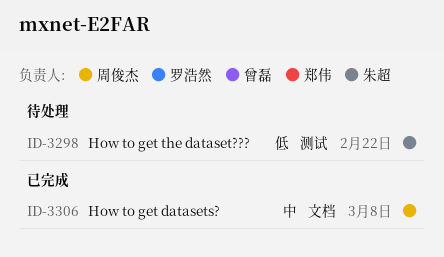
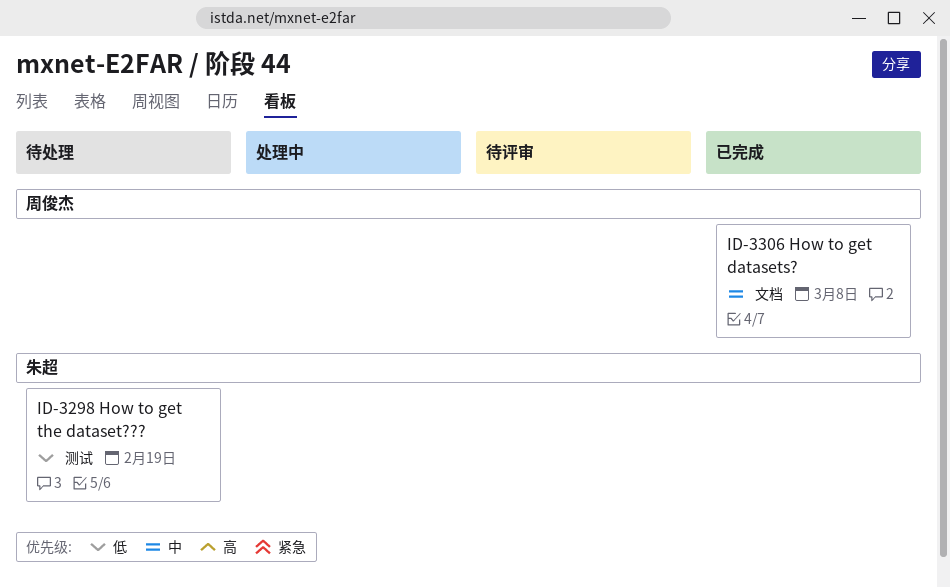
ID-3298, due: Feb 22 -> Feb 19

